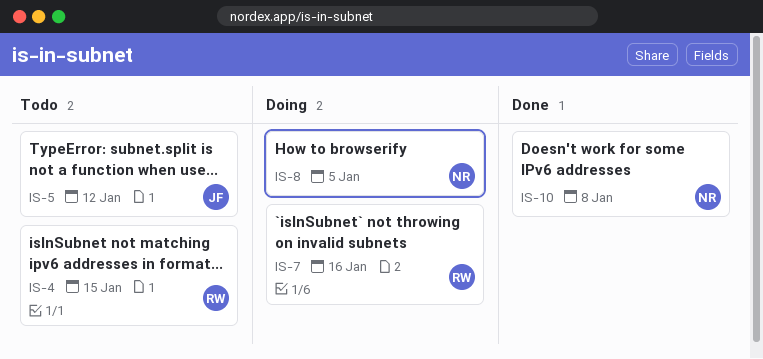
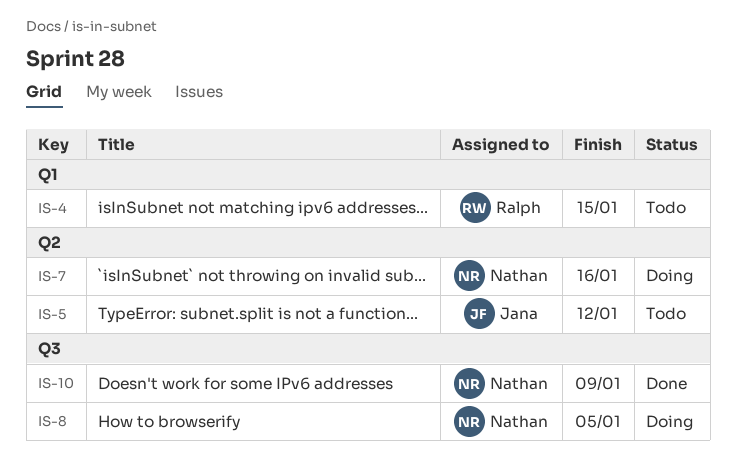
IS-7, owner: Ralph -> Nathan
IS-10, due: Jan 8 -> Jan 9

